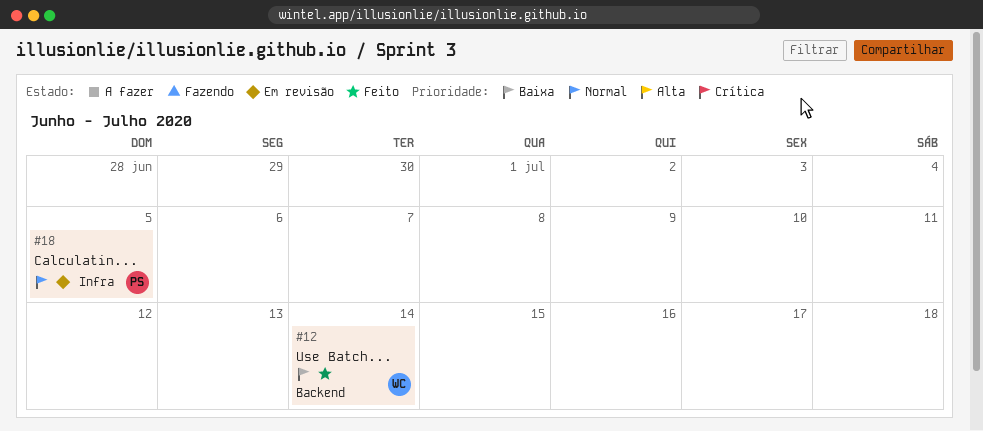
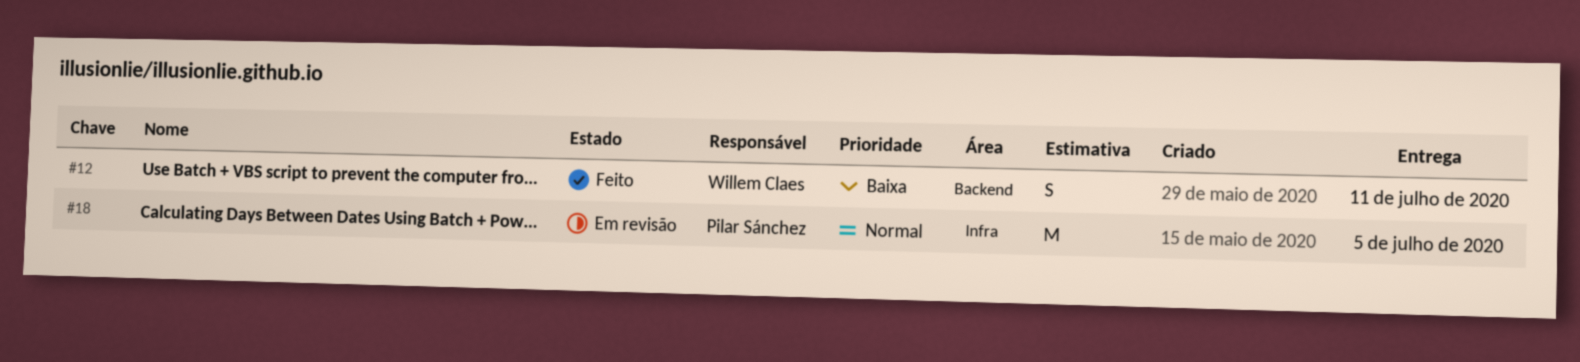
#12, due: Jul 14 -> Jul 11

